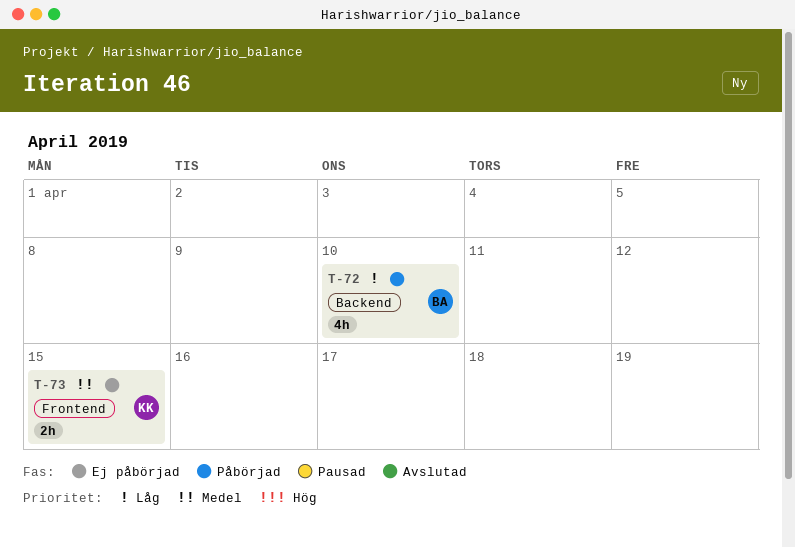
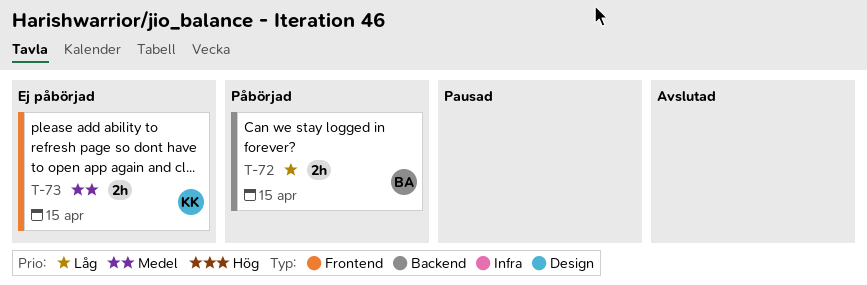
T-72, estimate: 4h -> 2h
T-72, due: Apr 10 -> Apr 15

